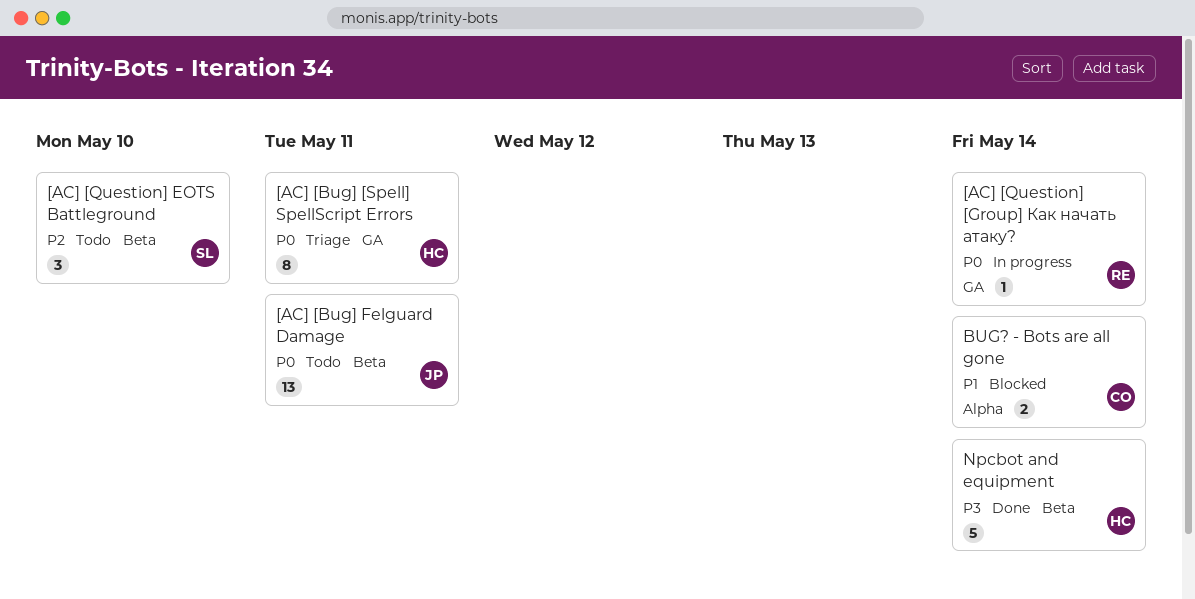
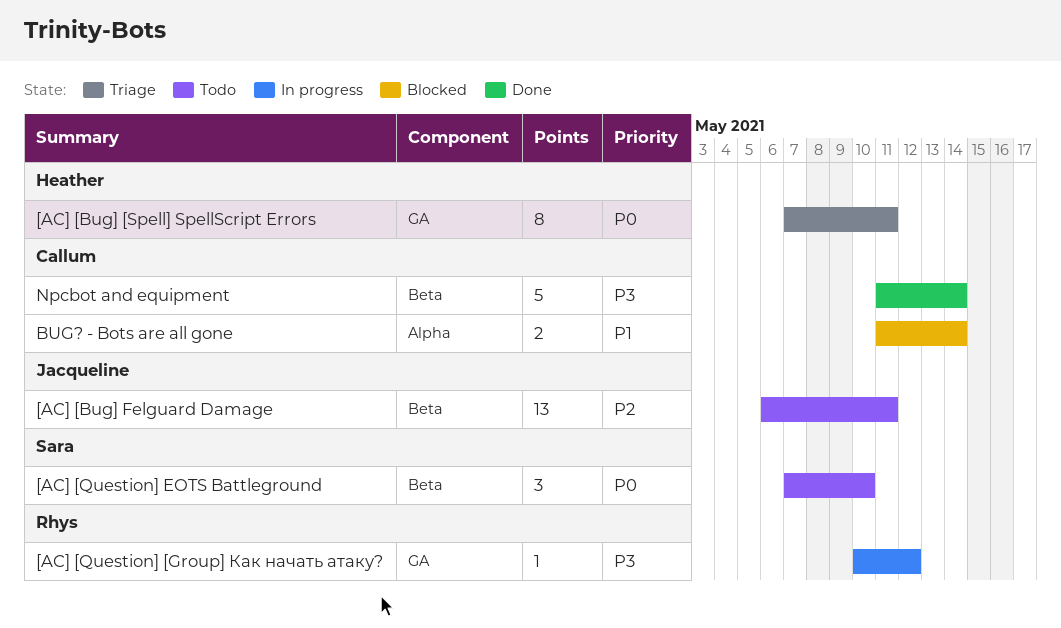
[AC] [Bug] Felguard Damage, priority: P0 -> P2
[AC] [Question] [Group] Как начать атаку?, priority: P0 -> P3
[AC] [Question] [Group] Как начать атаку?, due: May 14 -> May 12
[AC] [Question] EOTS Battleground, priority: P2 -> P0
Npcbot and equipment, owner: Heather -> Callum

